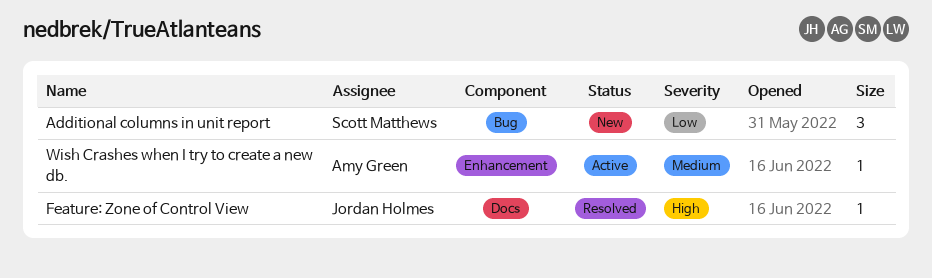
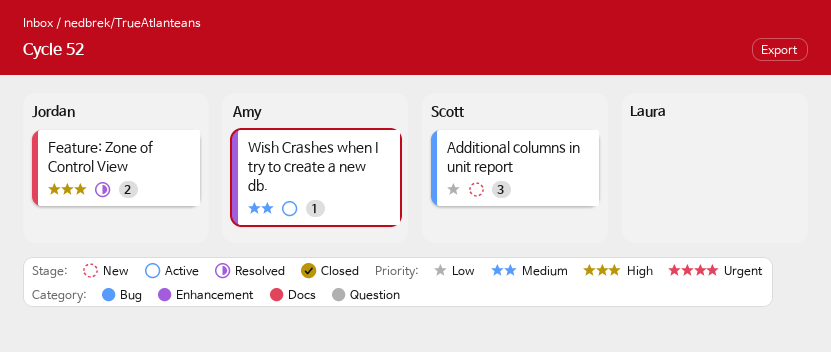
Feature: Zone of Control View, estimate: 1 -> 2

